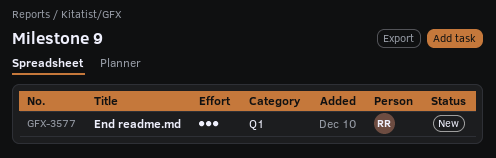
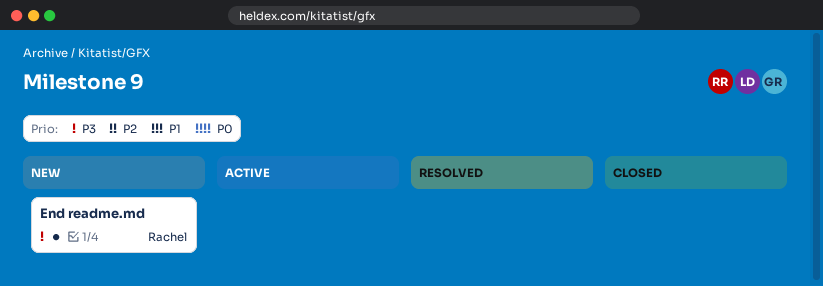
End readme.md, estimate: 3 -> 1

